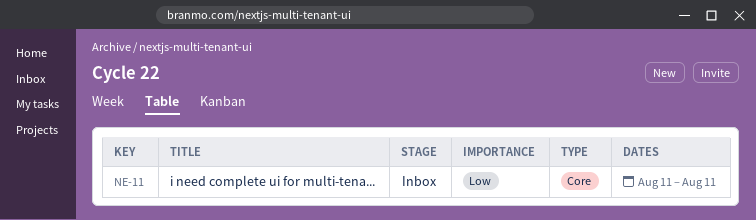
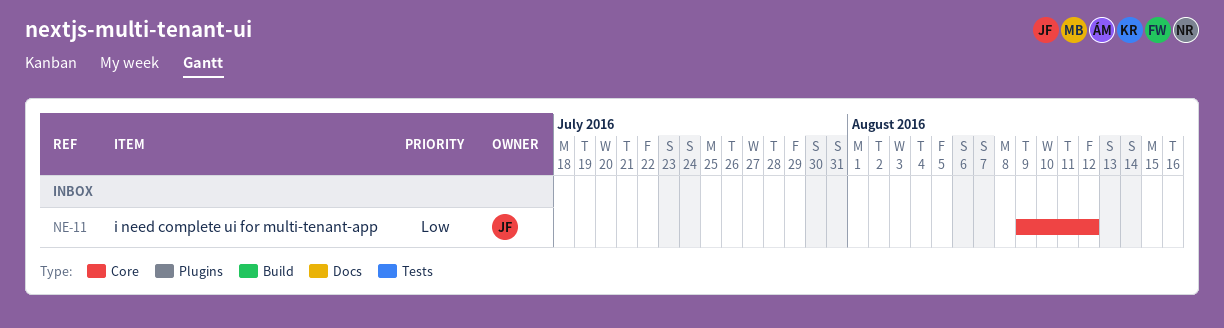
NE-11, start: Aug 11 -> Aug 9
NE-11, due: Aug 11 -> Aug 12

